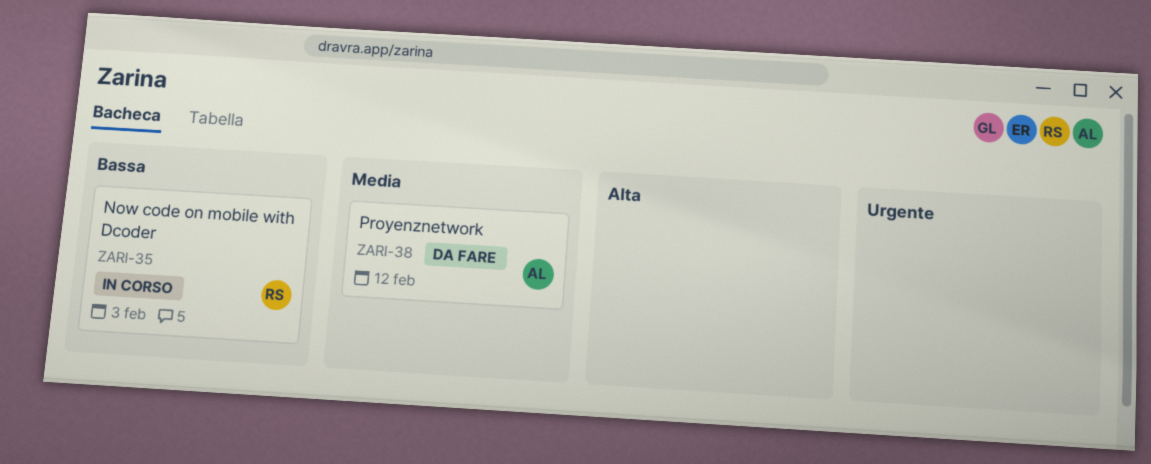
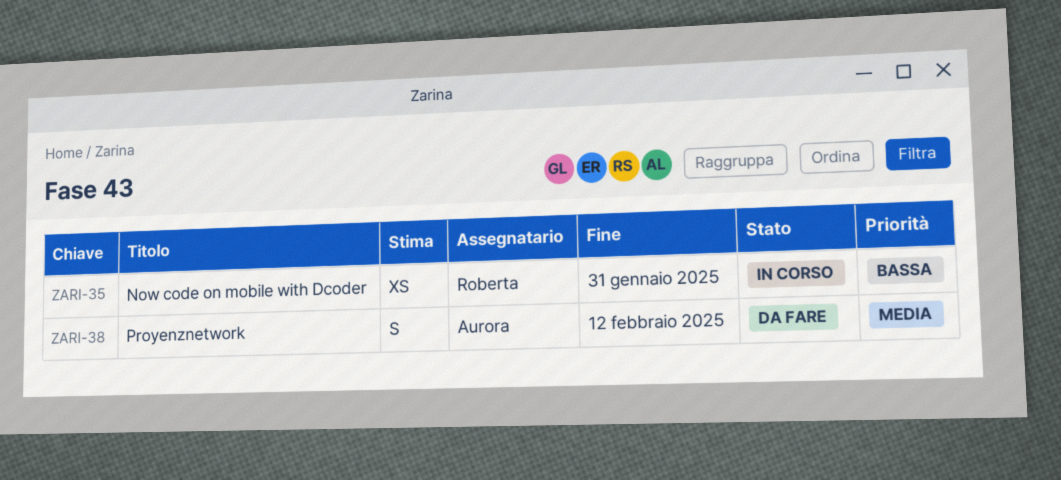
ZARI-35, due: Feb 3 -> Jan 31

